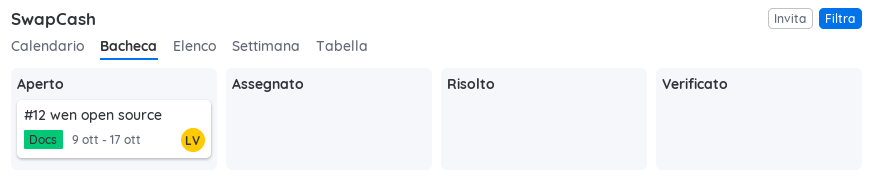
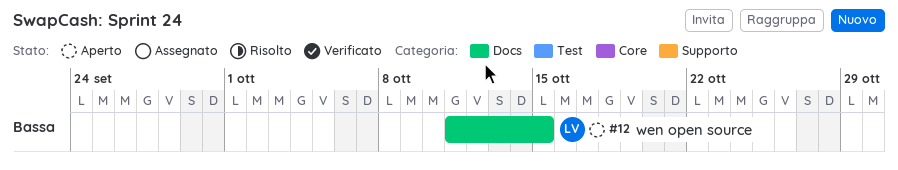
#12, start: Oct 9 -> Oct 11
#12, due: Oct 17 -> Oct 15

